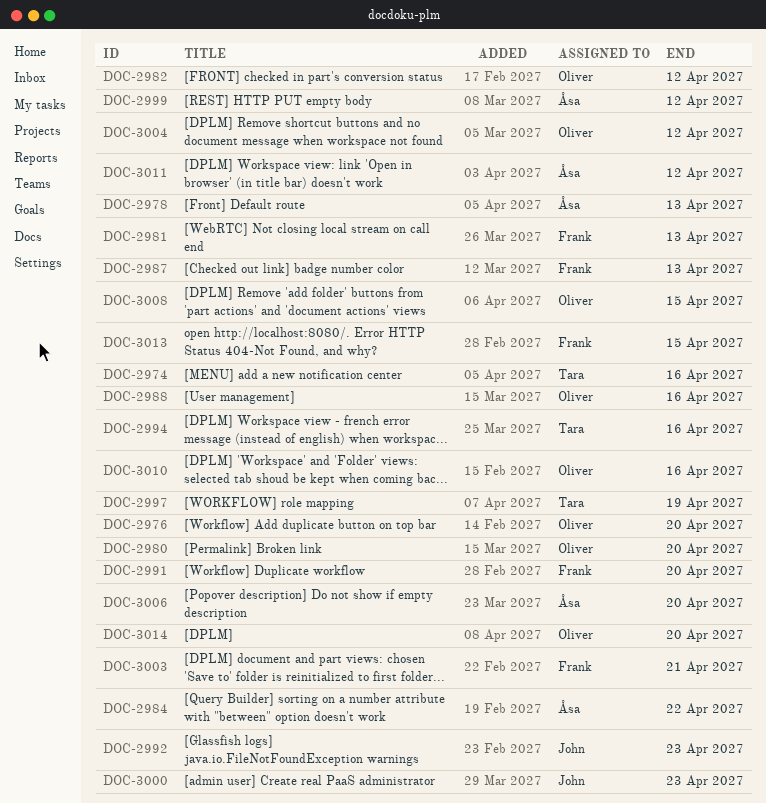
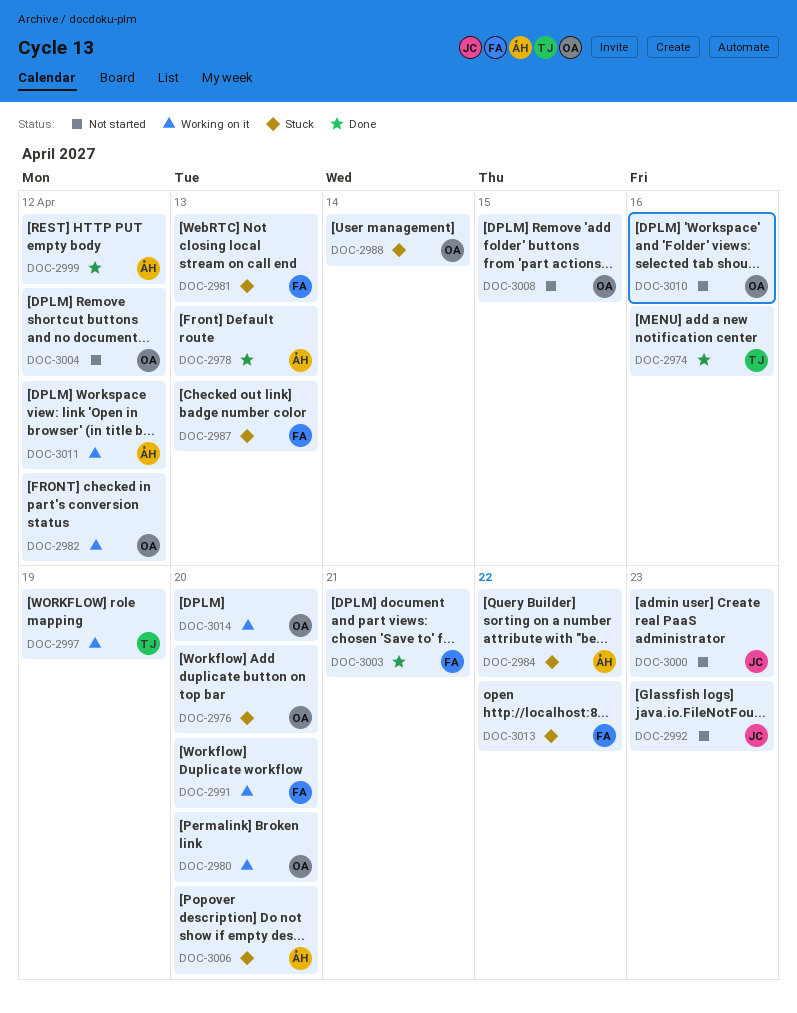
DOC-2988, due: Apr 16 -> Apr 14
DOC-2994: present -> none
DOC-3013, due: Apr 15 -> Apr 22

